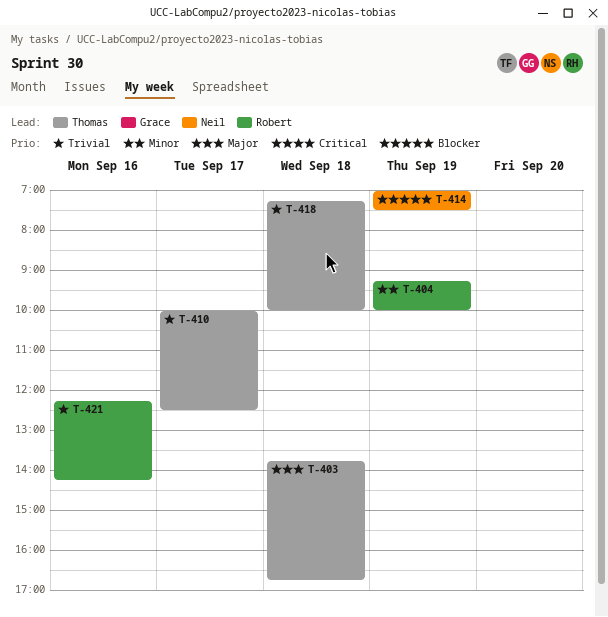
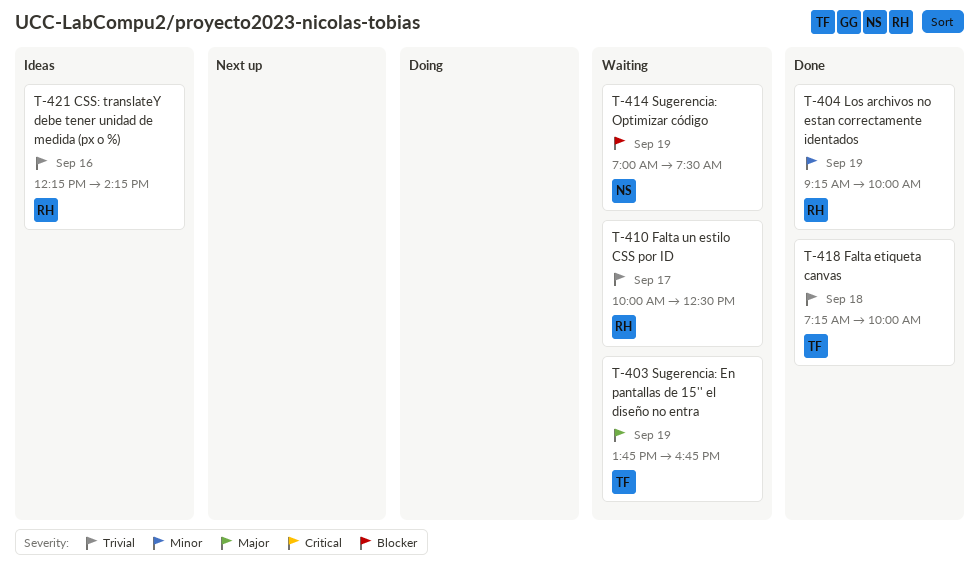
T-403, day: Sep 18 -> Sep 19
T-410, owner: Thomas -> Robert

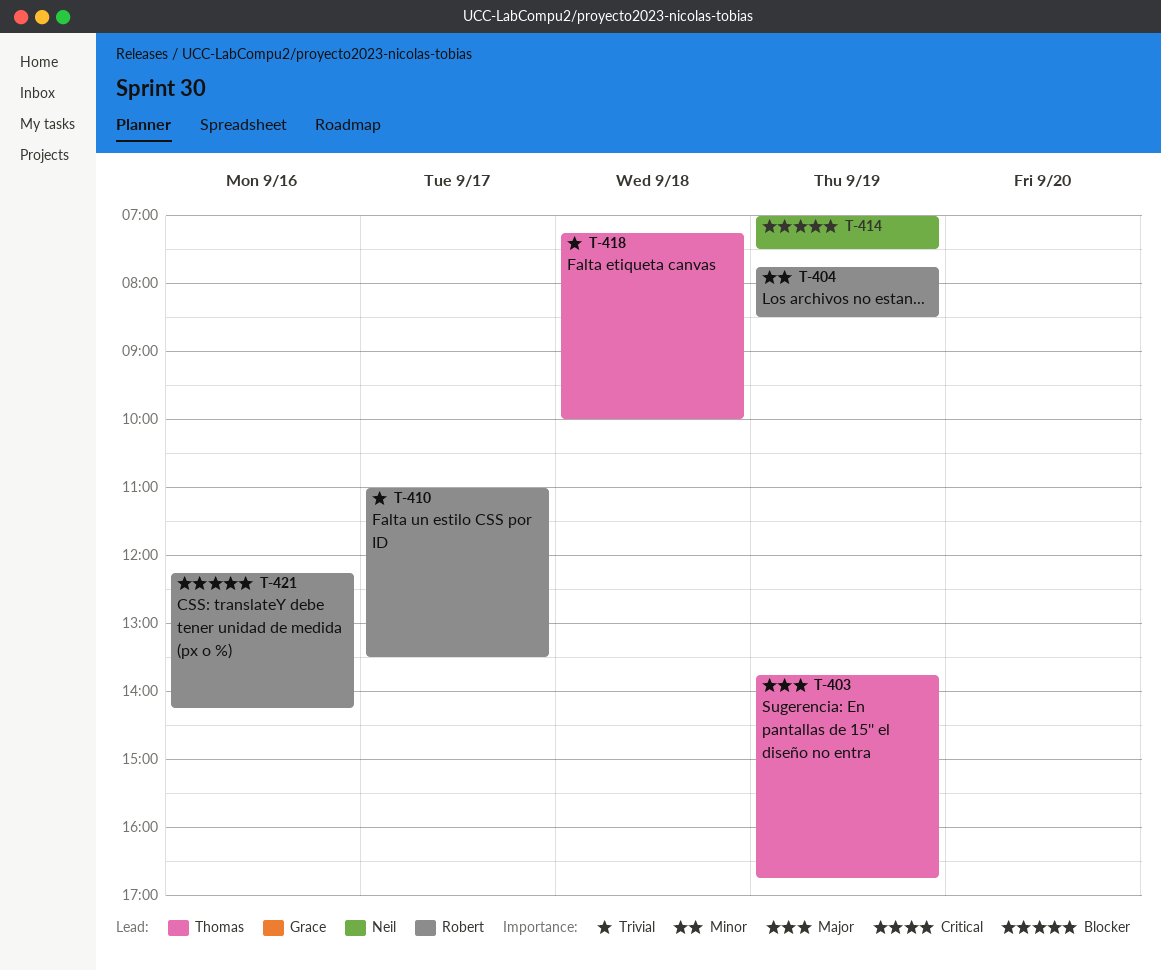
T-404, begins: 09:15 -> 07:45
T-404, ends: 10:00 -> 08:30
T-410, begins: 10:00 -> 11:00
T-410, ends: 12:30 -> 13:30
T-421, priority: Trivial -> Blocker

